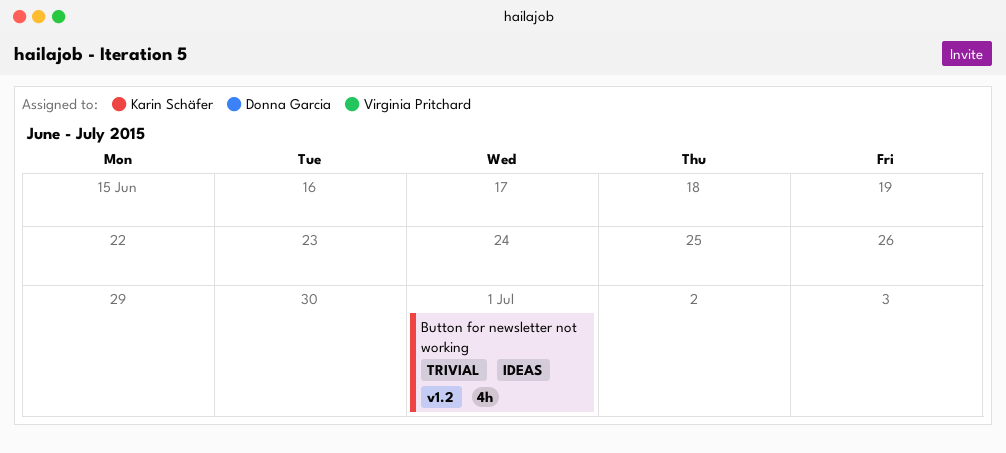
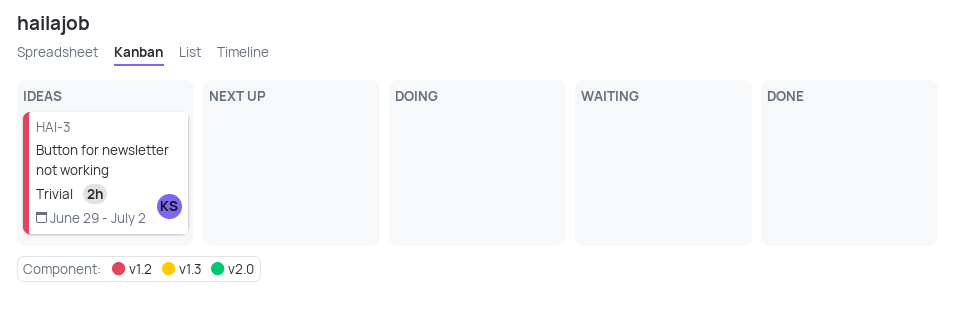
Button for newsletter not working, estimate: 4h -> 2h
Button for newsletter not working, due: Jul 1 -> Jul 2

